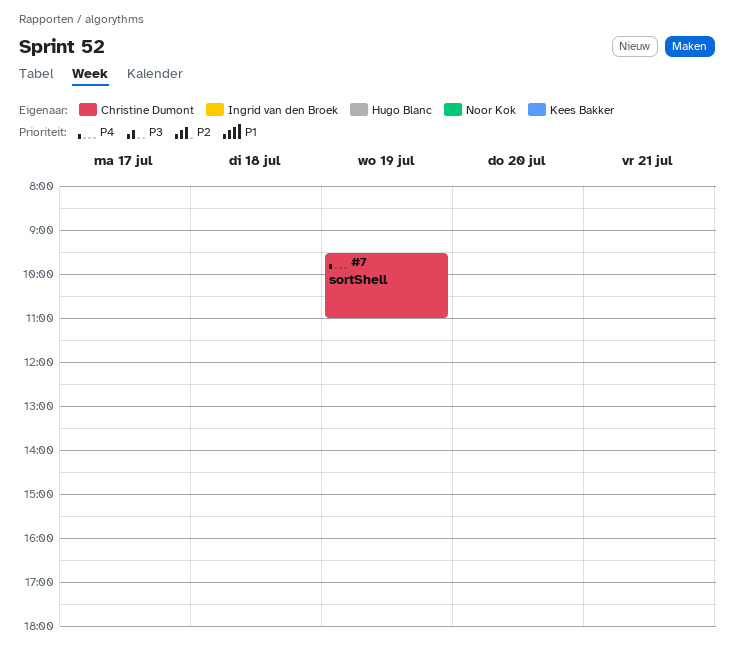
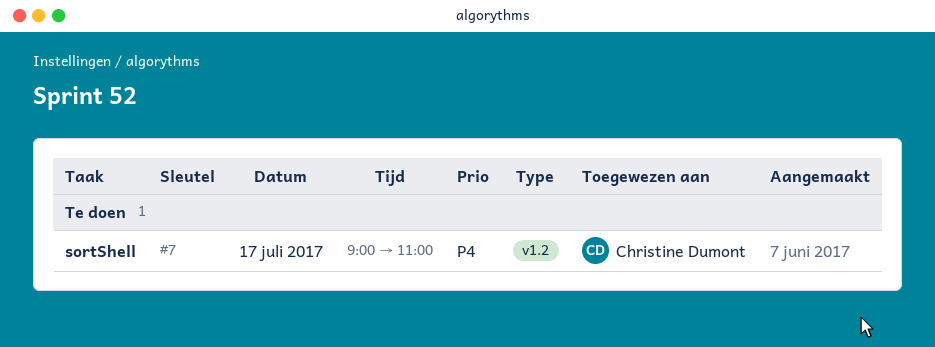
#7, day: Jul 19 -> Jul 17
#7, begins: 09:30 -> 09:00

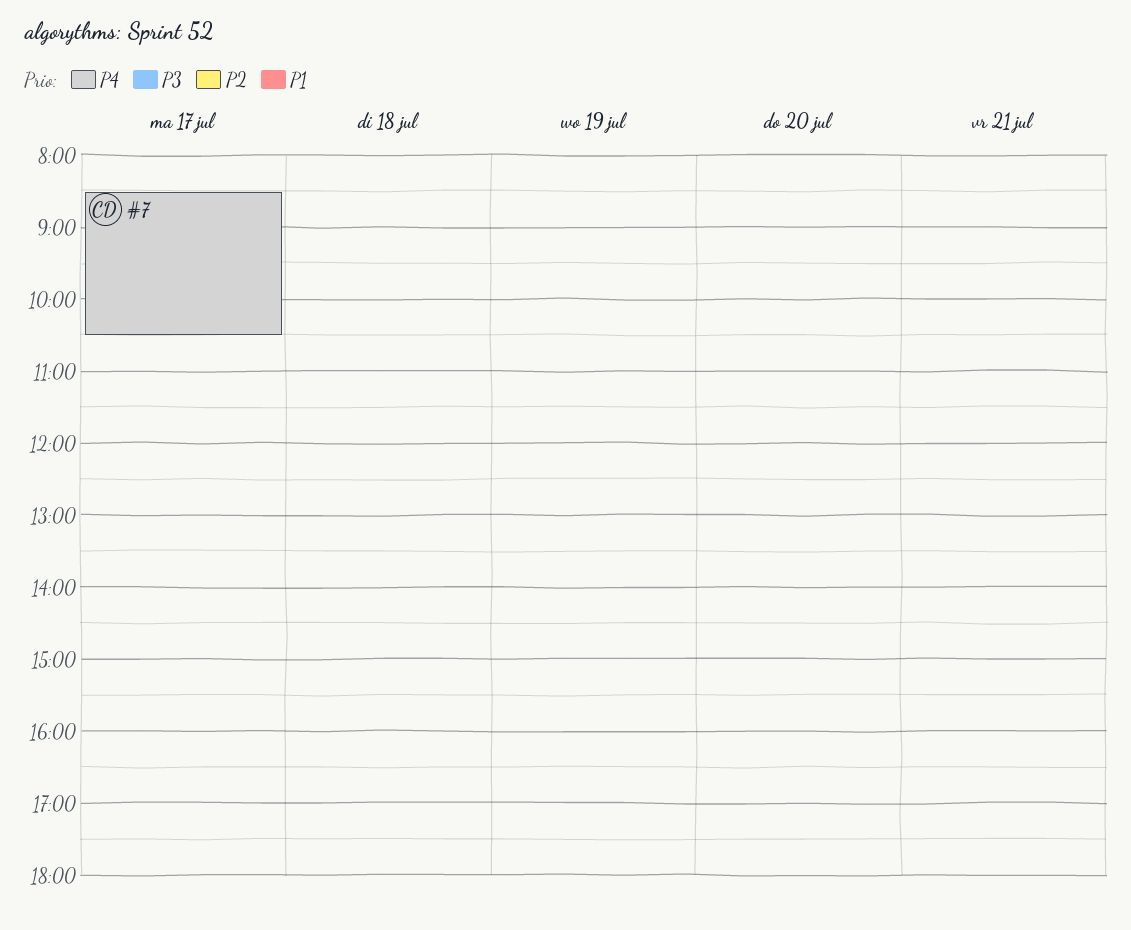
#7, begins: 09:00 -> 08:30
#7, ends: 11:00 -> 10:30

